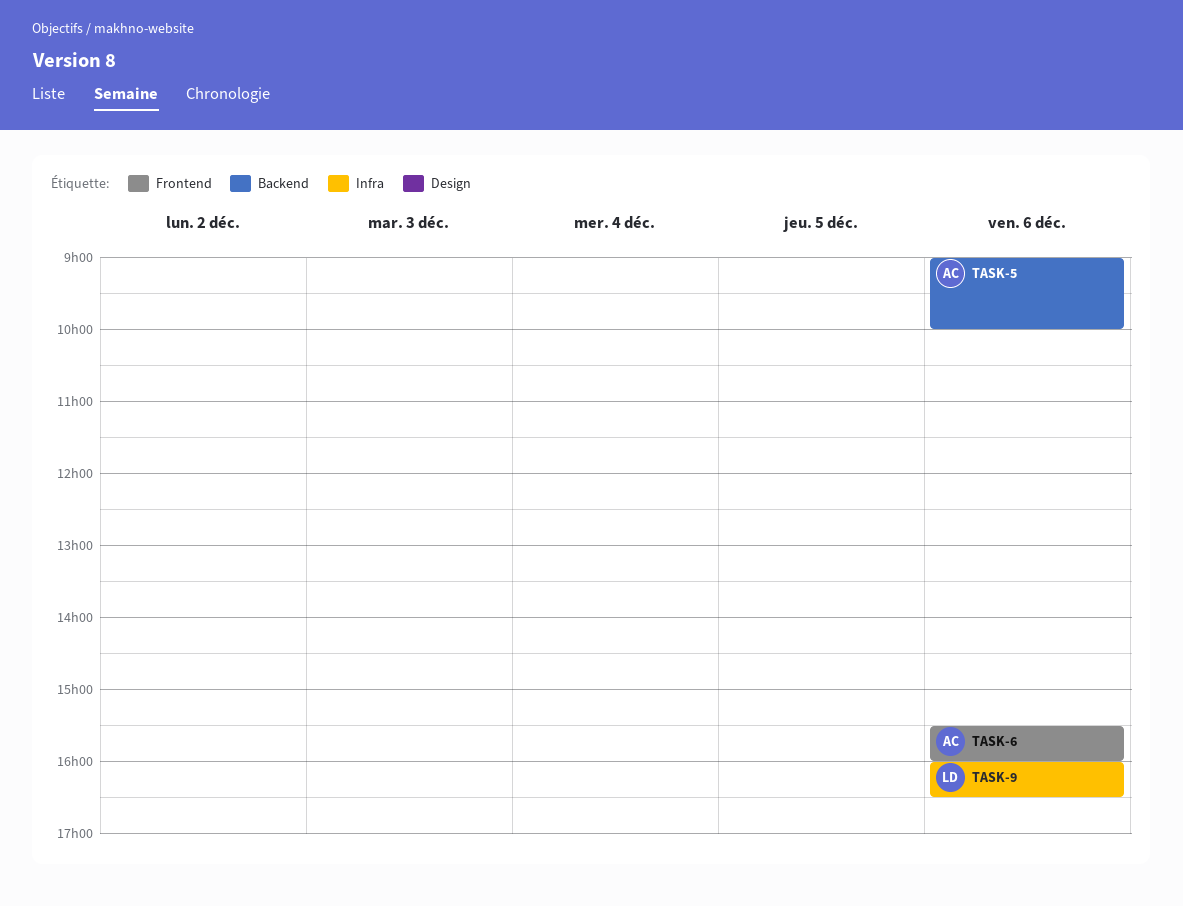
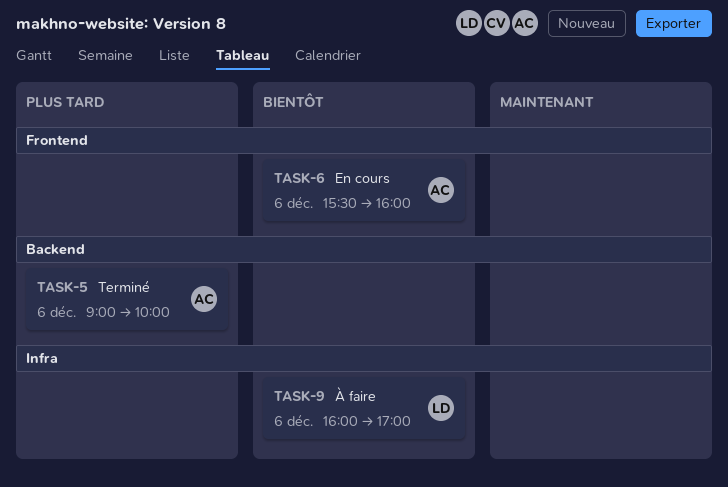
TASK-9, ends: 16:30 -> 17:00

